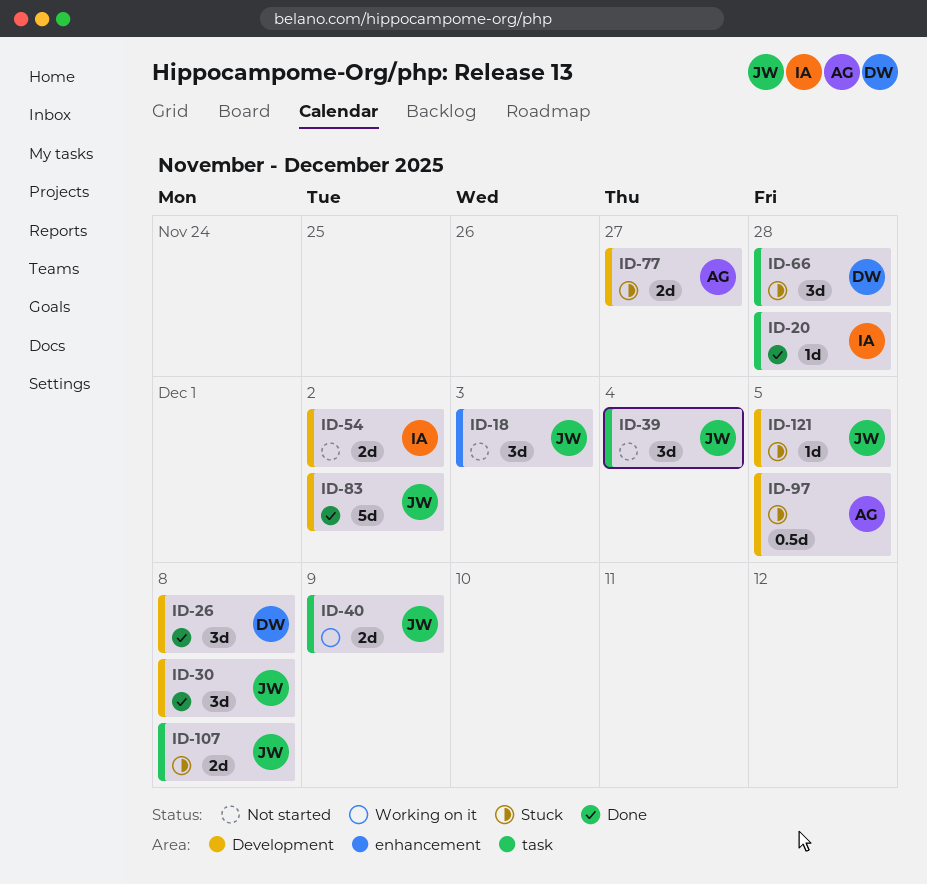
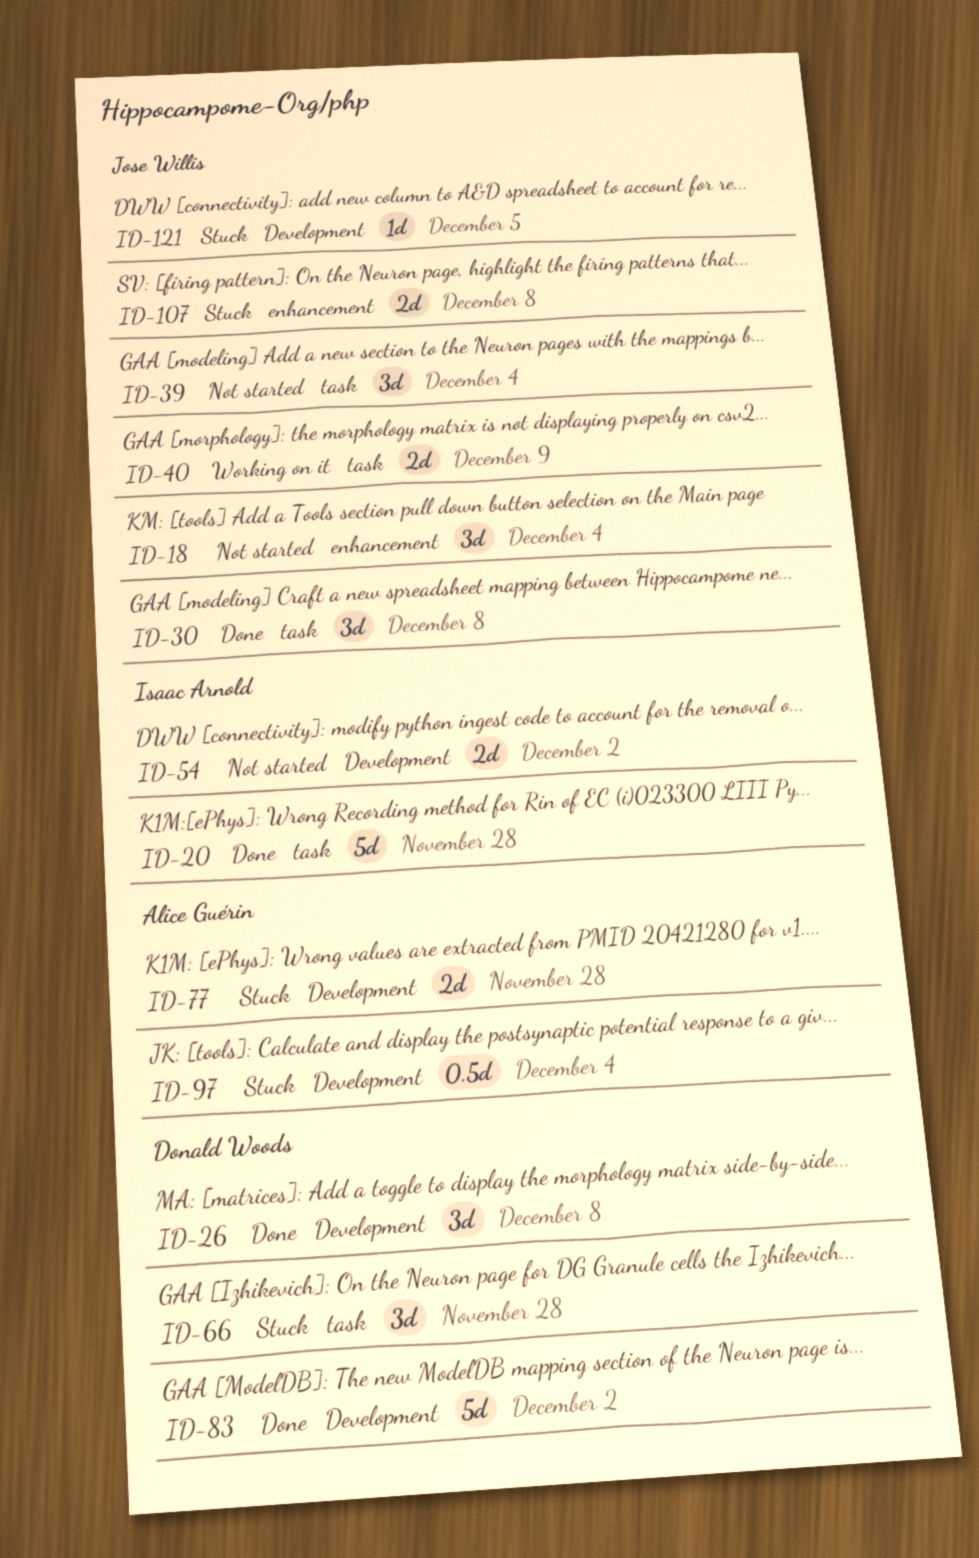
ID-18, due: Dec 3 -> Dec 4
ID-20, estimate: 1d -> 5d
ID-30, label: Development -> task
ID-77, due: Nov 27 -> Nov 28
ID-83, owner: Jose Willis -> Donald Woods
ID-97, due: Dec 5 -> Dec 4
ID-107, label: task -> enhancement

